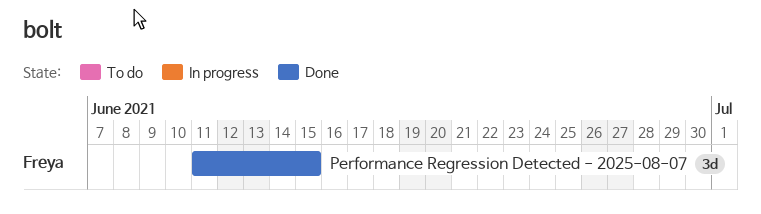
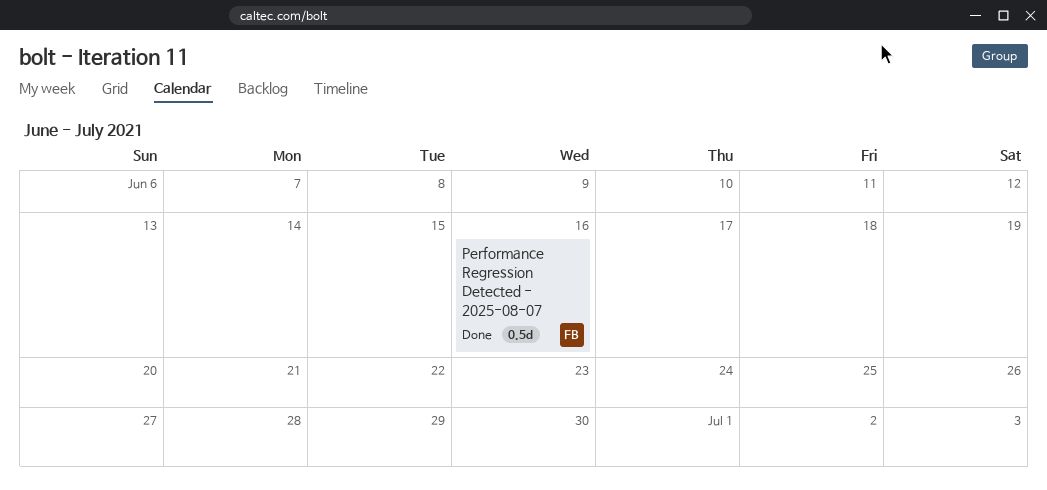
Performance Regression Detected - 2025-08-07, estimate: 3d -> 0.5d
Performance Regression Detected - 2025-08-07, due: Jun 15 -> Jun 16

